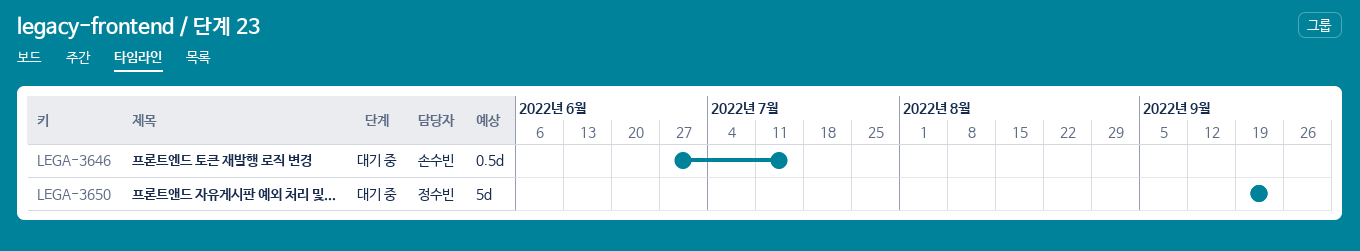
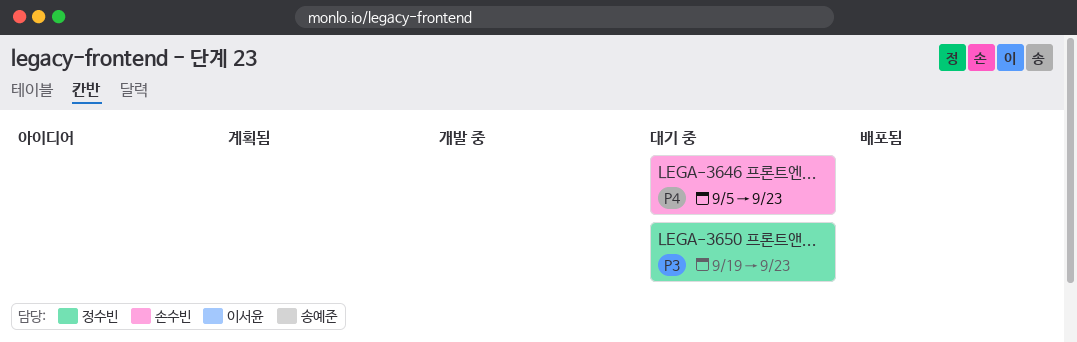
LEGA-3646, start: Jun 27 -> Sep 5
LEGA-3646, due: Jul 15 -> Sep 23

